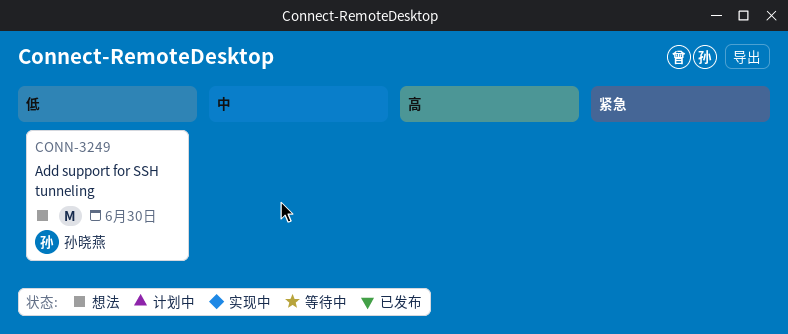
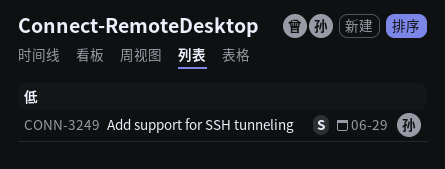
CONN-3249, estimate: M -> S
CONN-3249, due: Jun 30 -> Jun 29

